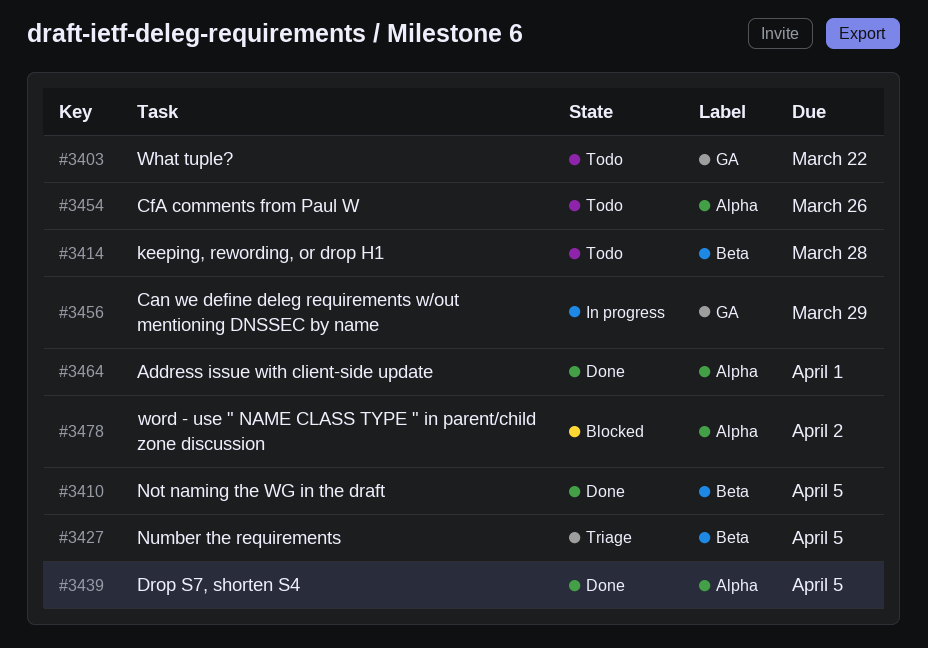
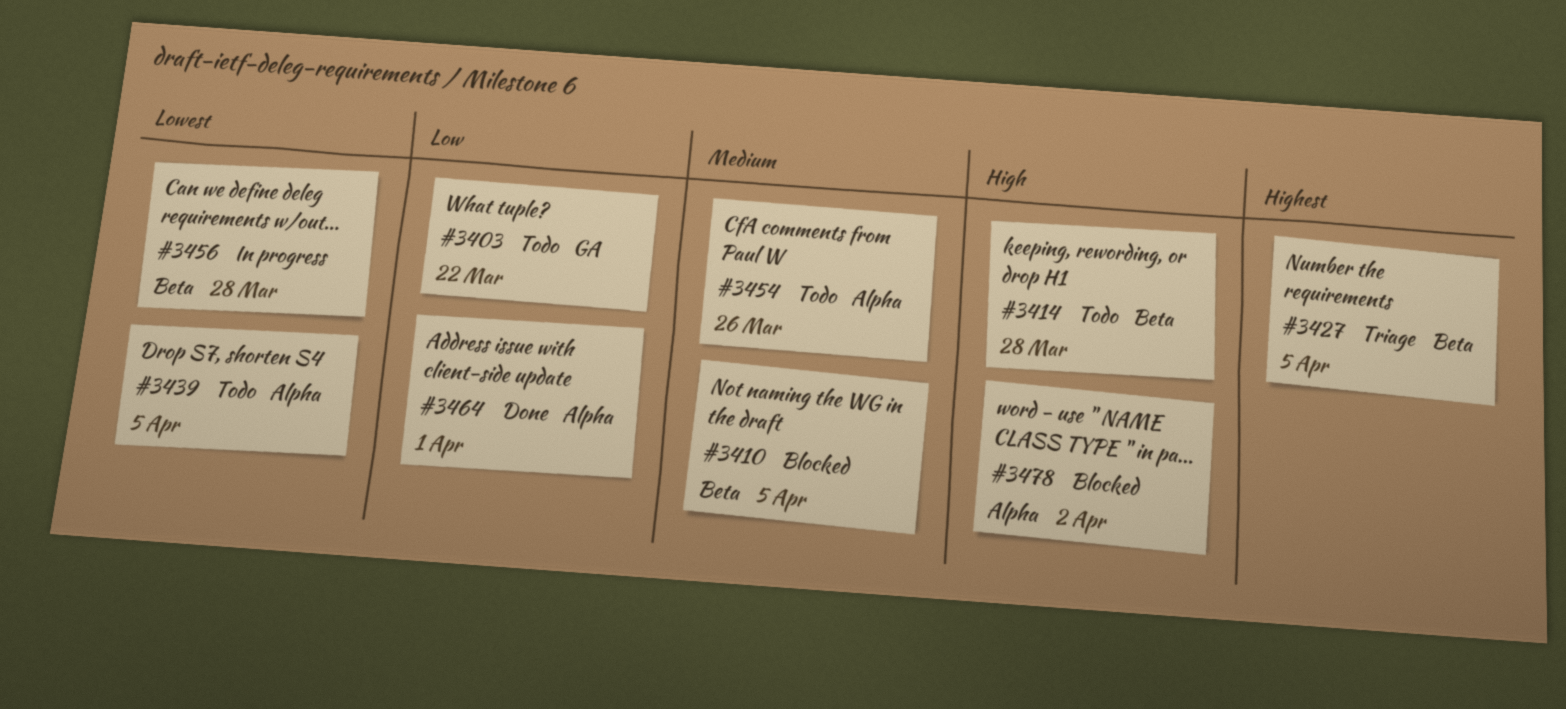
#3410, status: Done -> Blocked
#3439, status: Done -> Todo
#3456, label: GA -> Beta
#3456, due: Mar 29 -> Mar 28

